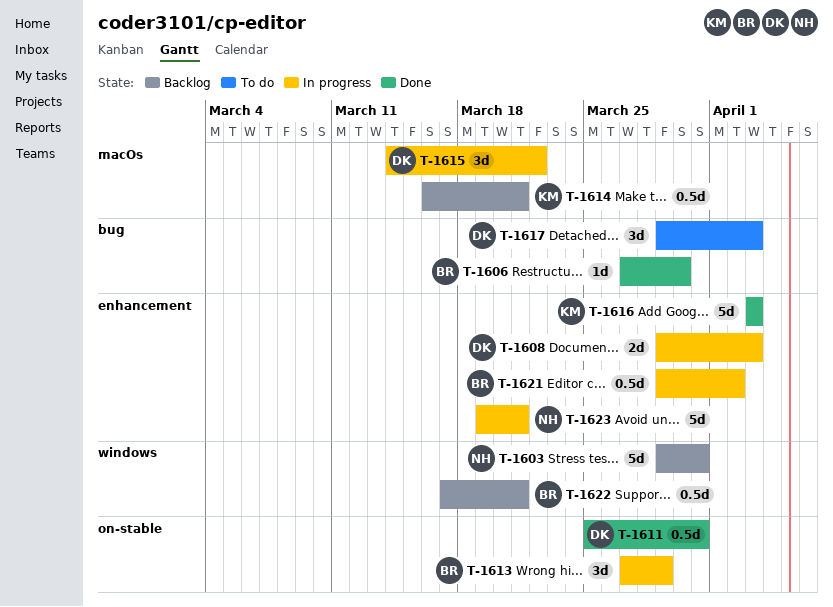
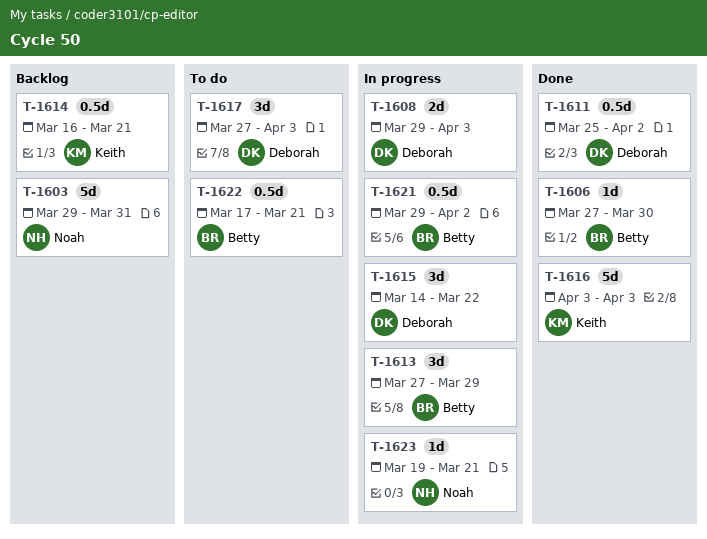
T-1611, due: Mar 31 -> Apr 2
T-1617, start: Mar 29 -> Mar 27
T-1622, status: Backlog -> To do
T-1623, estimate: 5d -> 1d

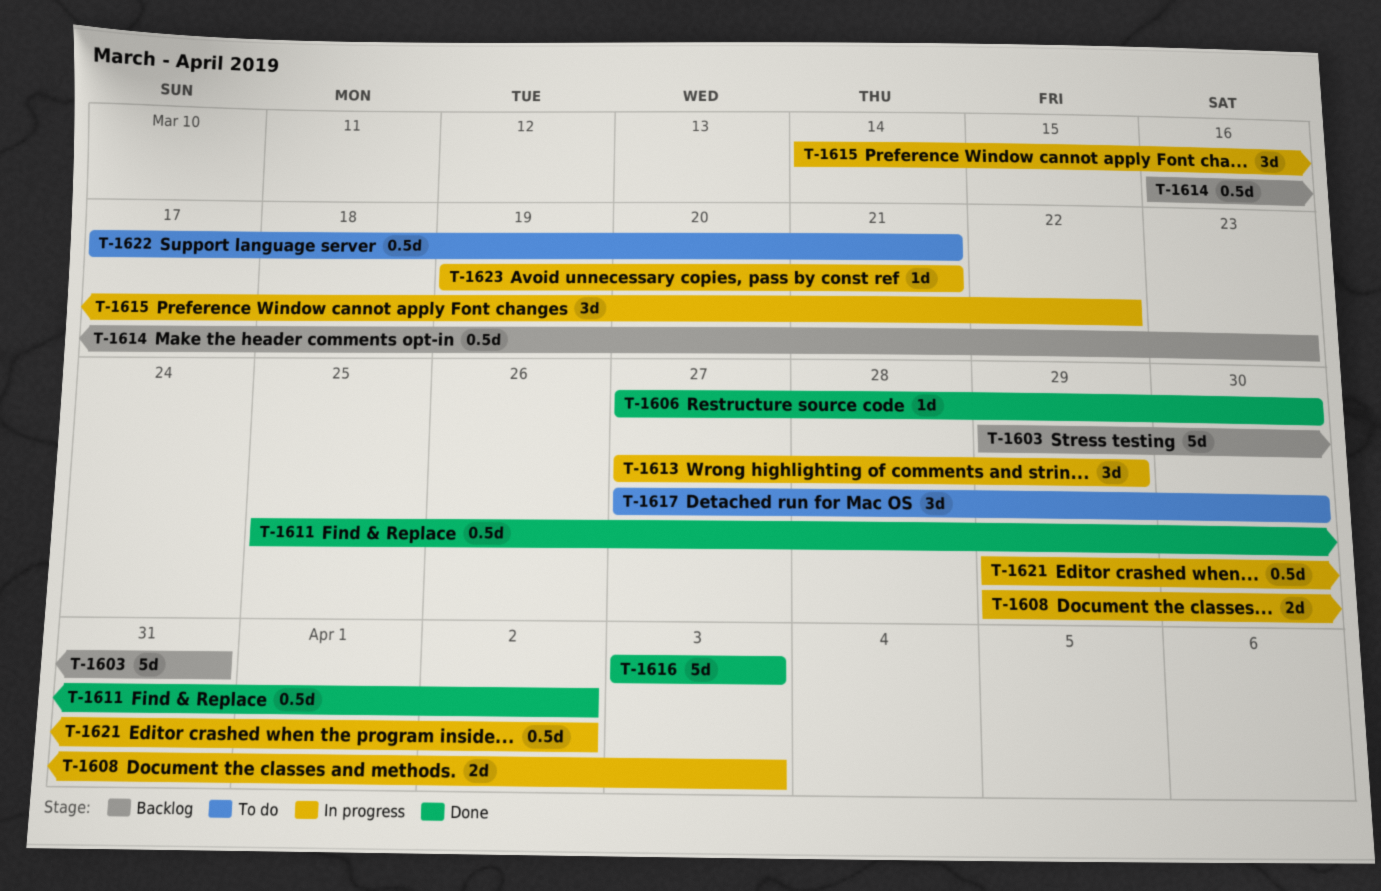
T-1614, due: Mar 21 -> Mar 23
T-1617, due: Apr 3 -> Mar 30

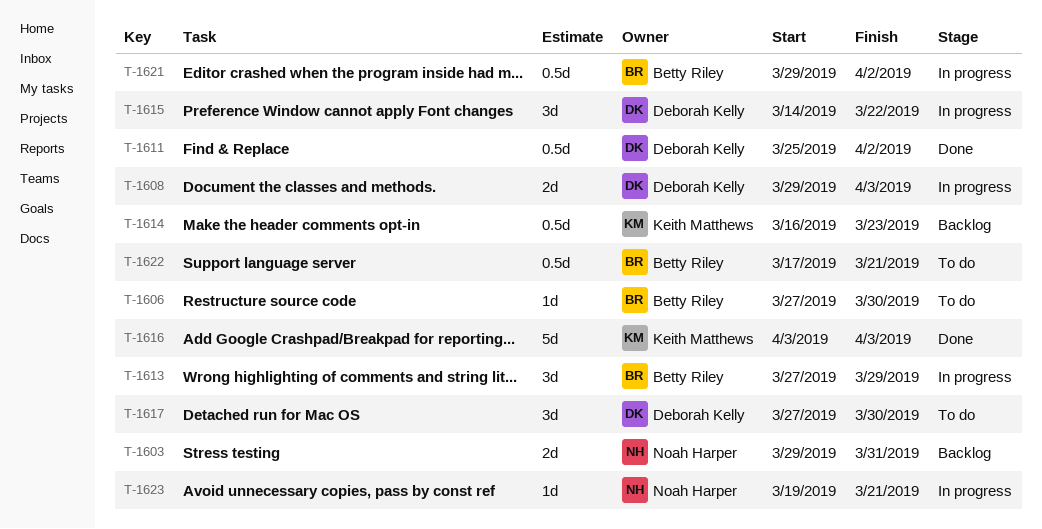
T-1603, estimate: 5d -> 2d
T-1606, status: Done -> To do

